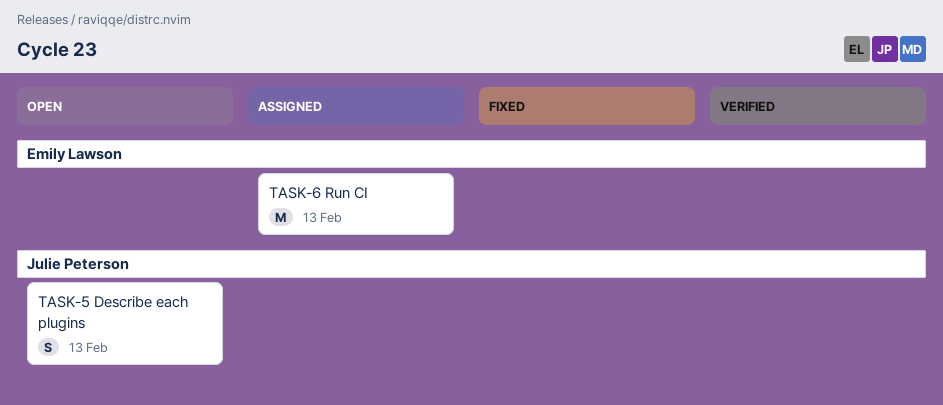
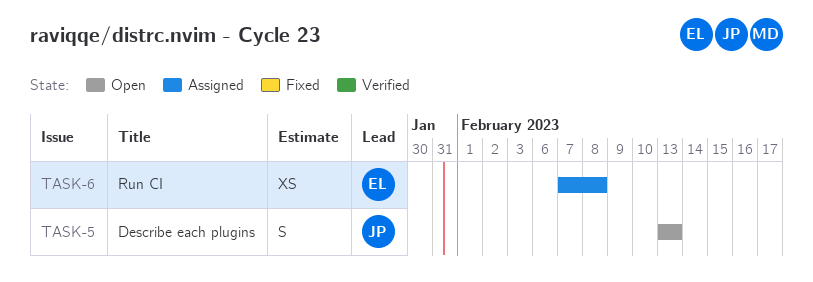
TASK-6, estimate: M -> XS
TASK-6, due: Feb 13 -> Feb 8

